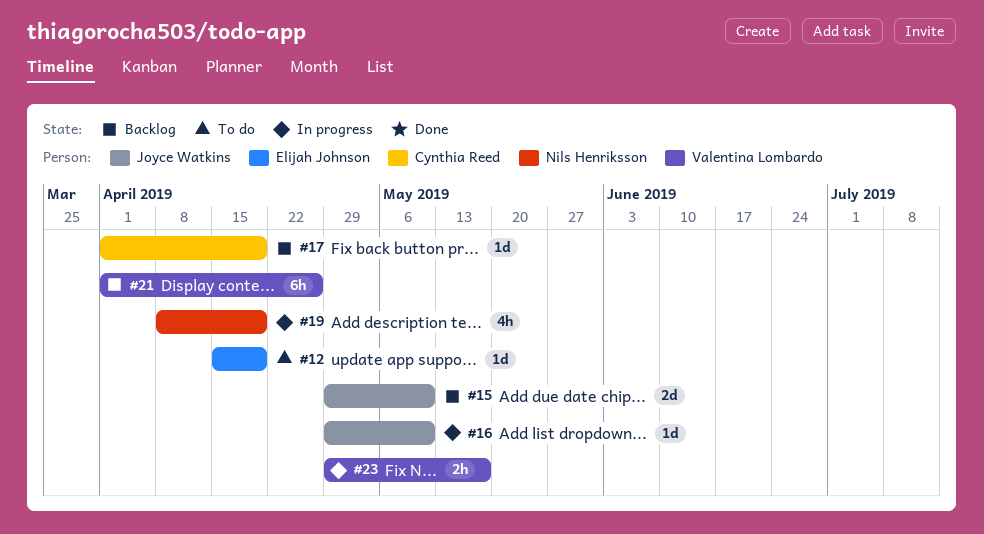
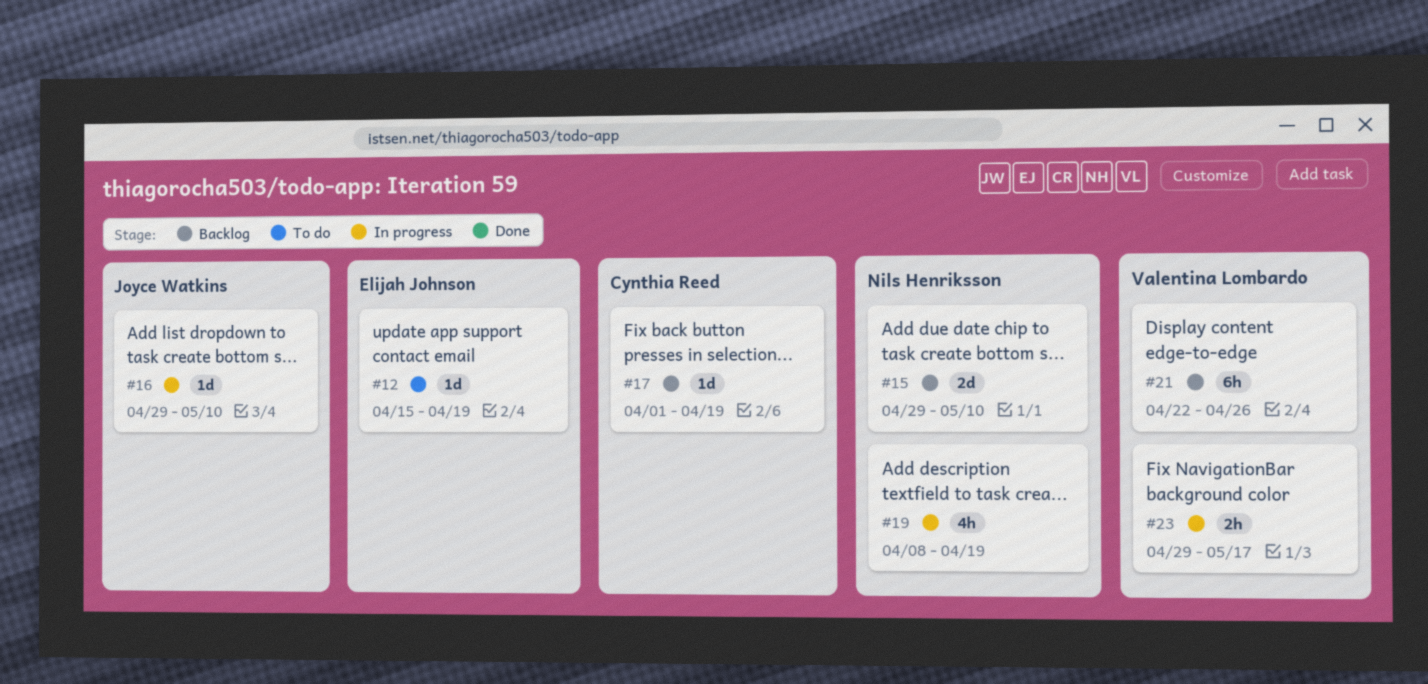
#15, owner: Joyce Watkins -> Nils Henriksson
#21, start: Apr 1 -> Apr 22

